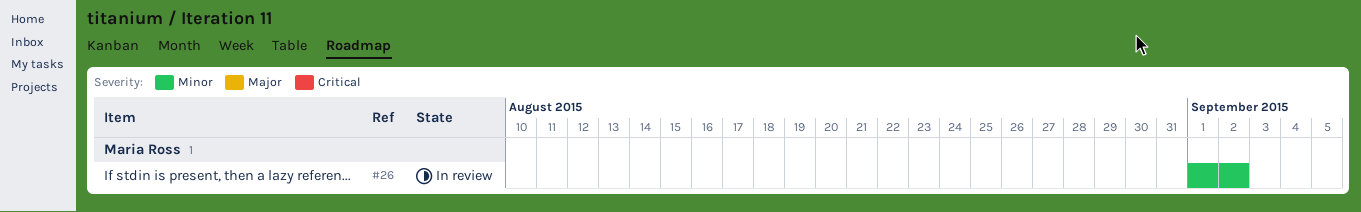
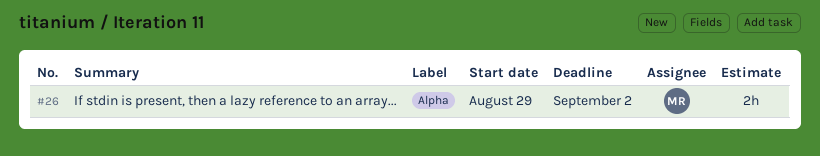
#26, start: Sep 1 -> Aug 29

